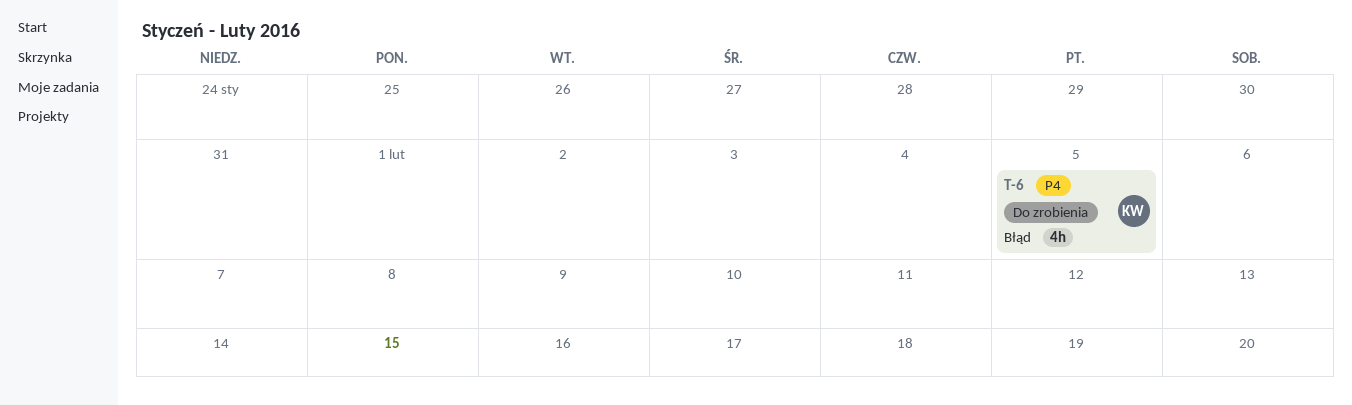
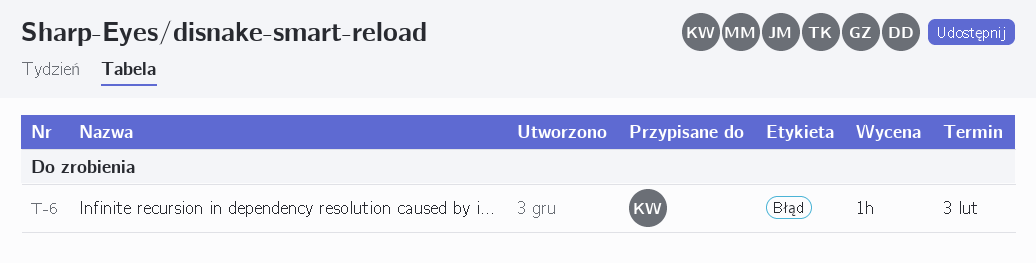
T-6, estimate: 4h -> 1h
T-6, due: Feb 5 -> Feb 3

